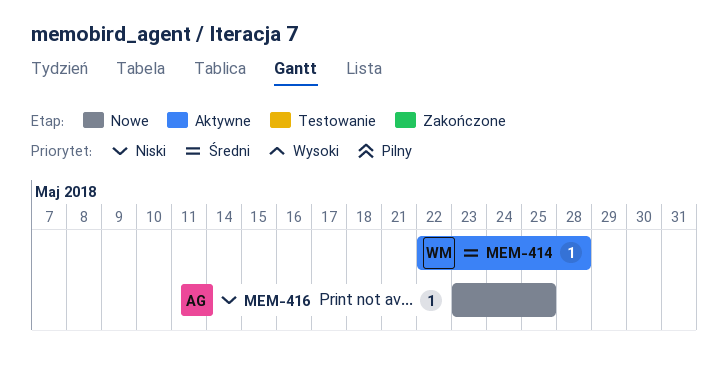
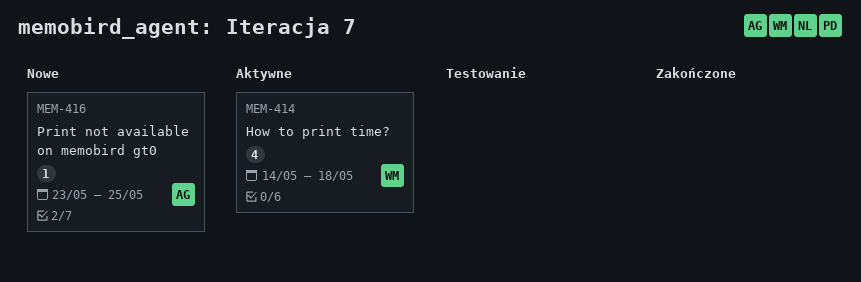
MEM-414, estimate: 1 -> 4
MEM-414, start: May 22 -> May 14
MEM-414, due: May 28 -> May 18

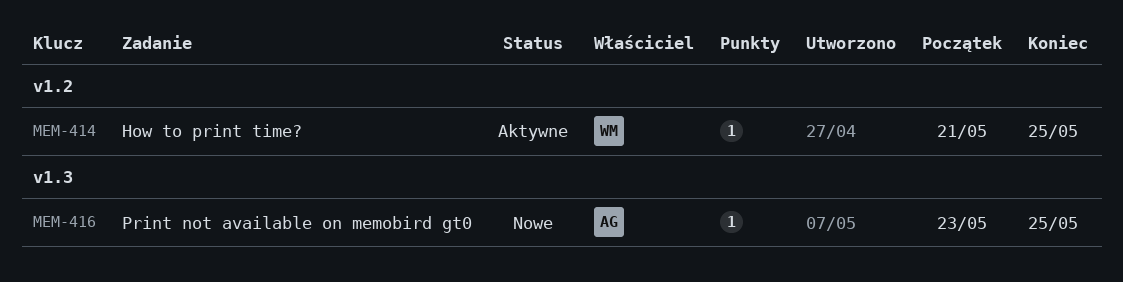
MEM-414, estimate: 4 -> 1
MEM-414, start: May 14 -> May 21
MEM-414, due: May 18 -> May 25

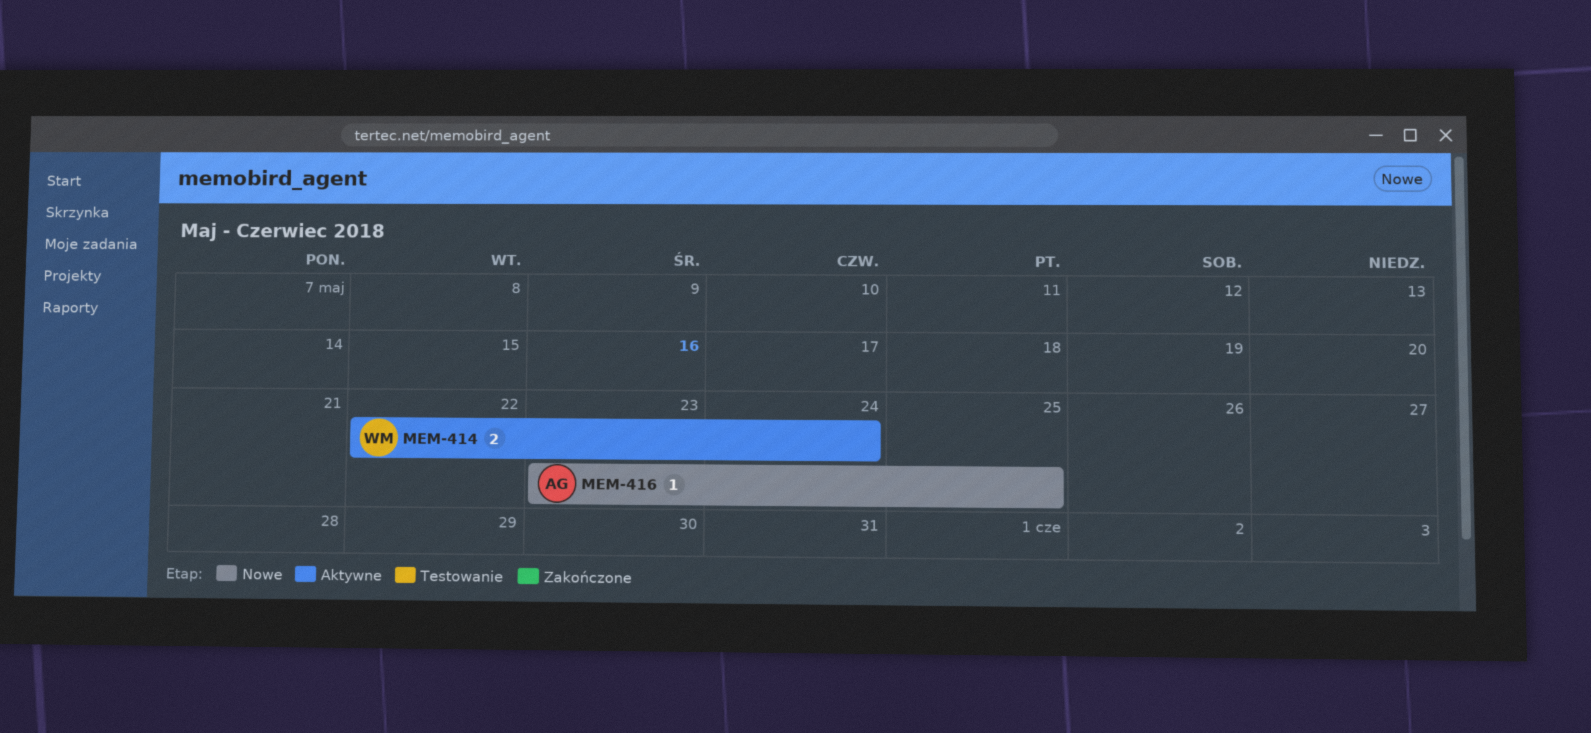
MEM-414, estimate: 1 -> 2
MEM-414, start: May 21 -> May 22
MEM-414, due: May 25 -> May 24

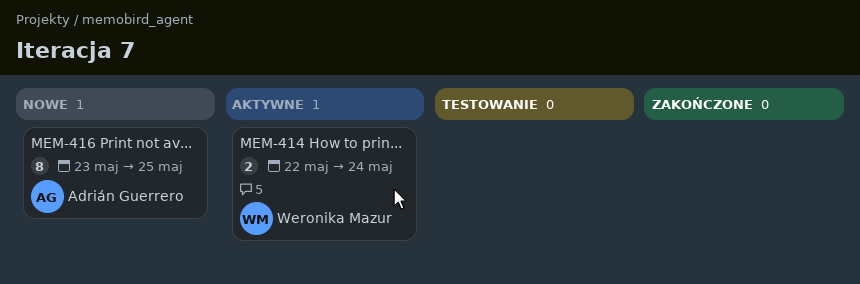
MEM-416, estimate: 1 -> 8

